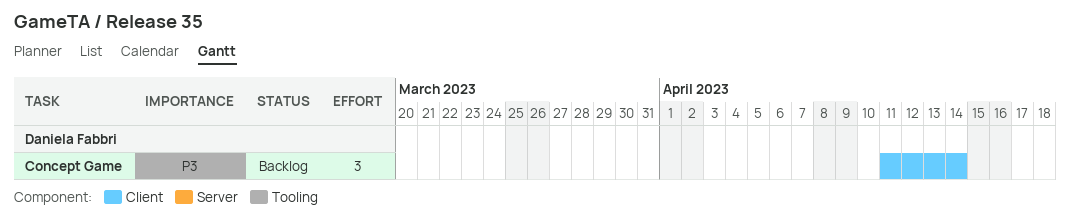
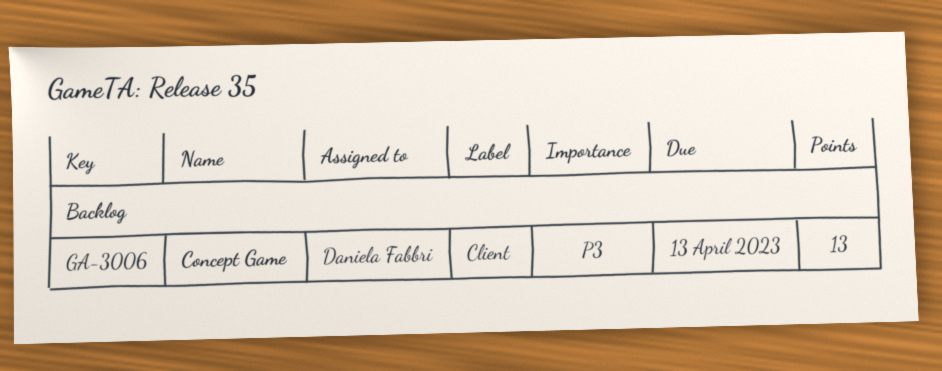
Concept Game, estimate: 3 -> 13
Concept Game, due: Apr 14 -> Apr 13

